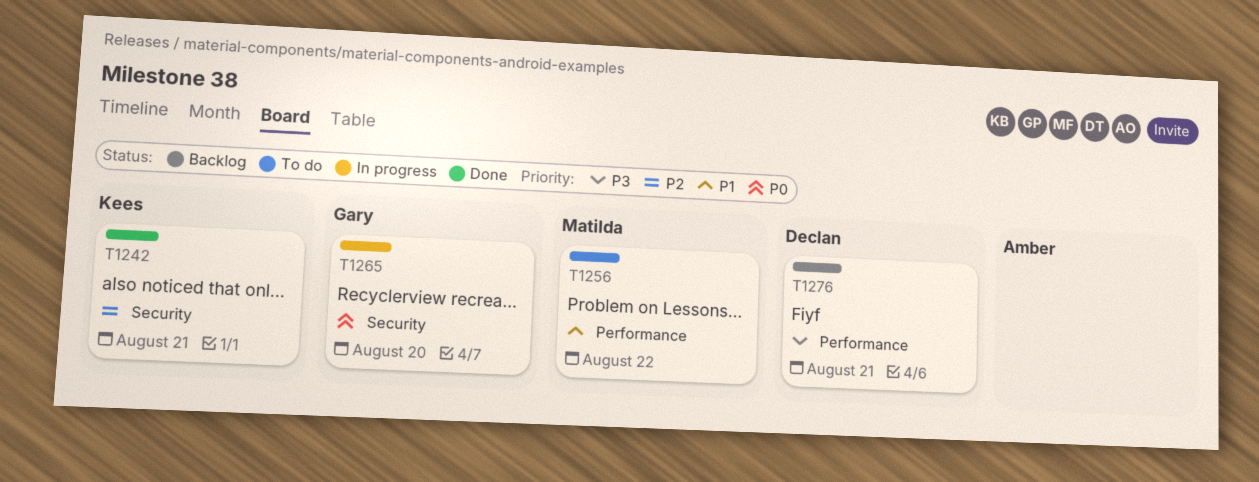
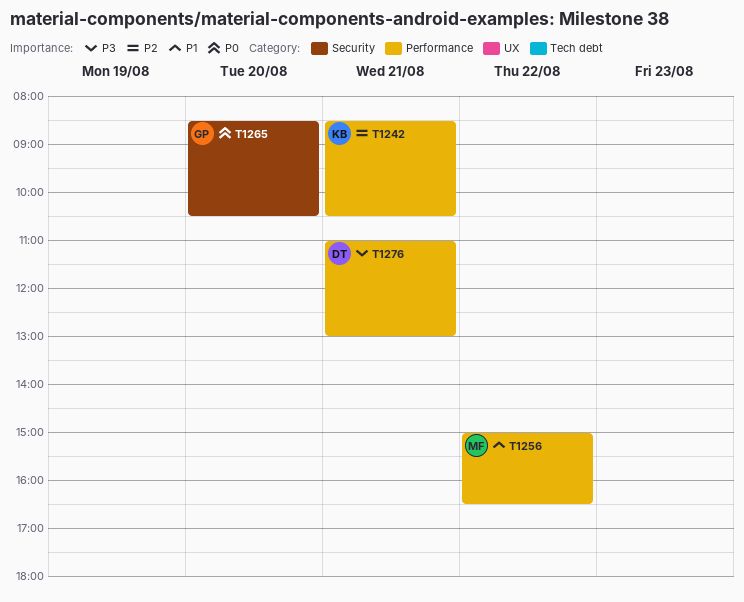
T1242, label: Security -> Performance

